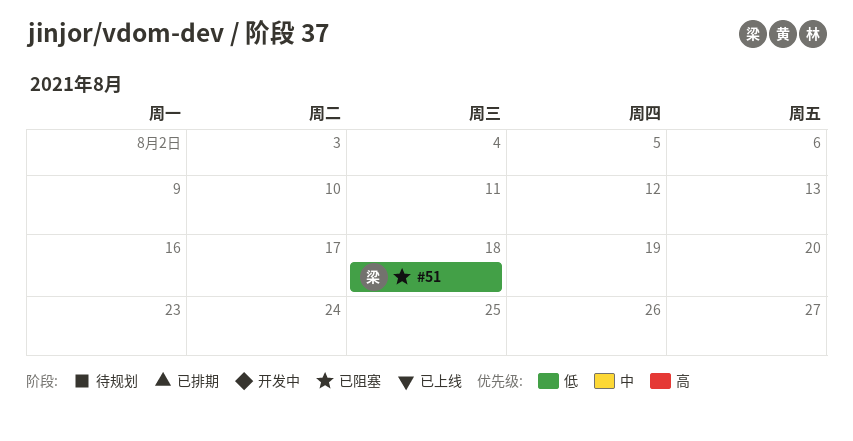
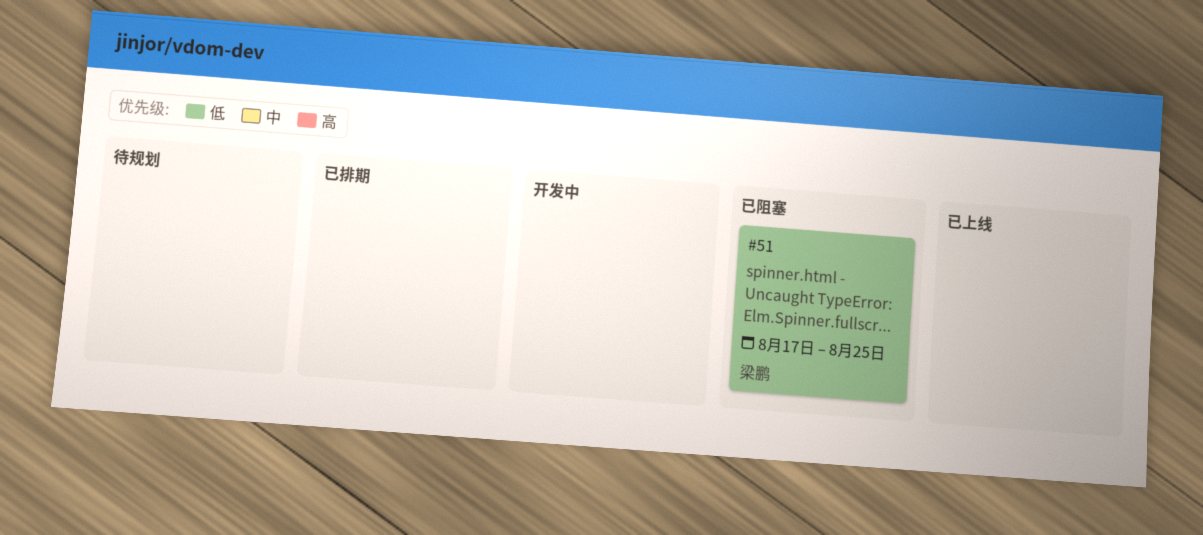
#51, start: Aug 18 -> Aug 17
#51, due: Aug 18 -> Aug 25

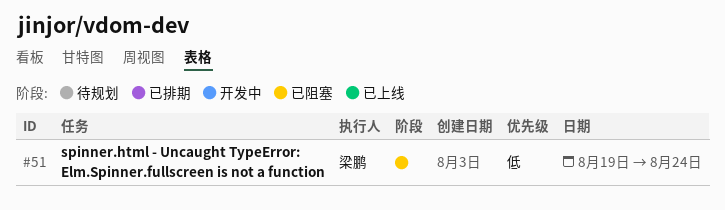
#51, start: Aug 17 -> Aug 19
#51, due: Aug 25 -> Aug 24

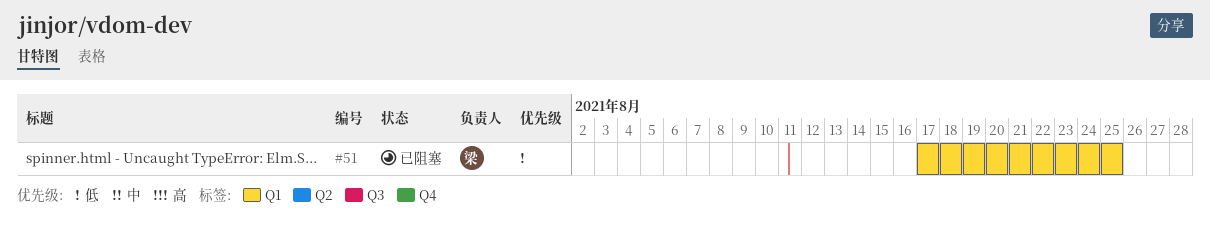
#51, start: Aug 19 -> Aug 17
#51, due: Aug 24 -> Aug 25

